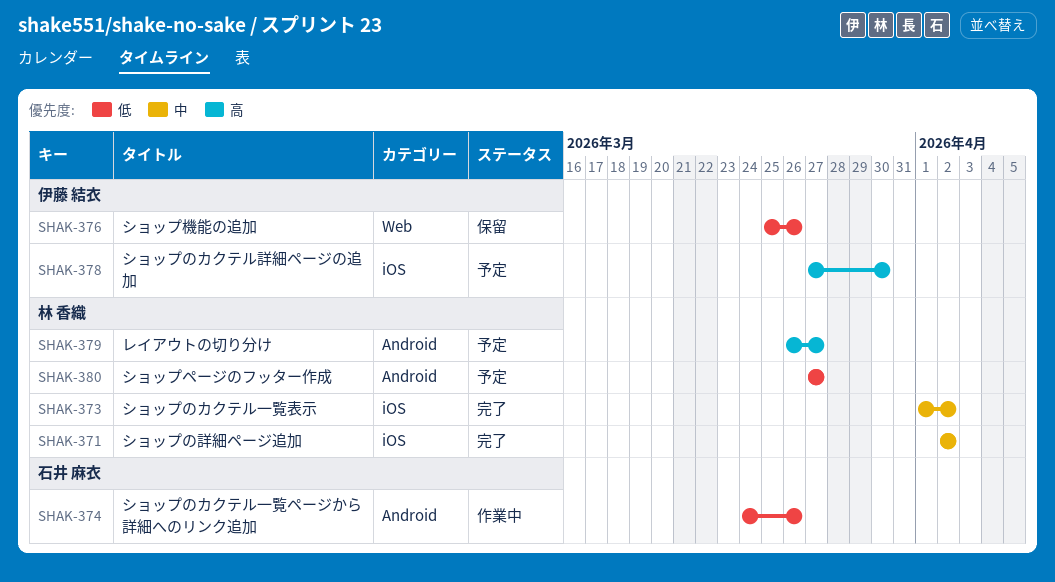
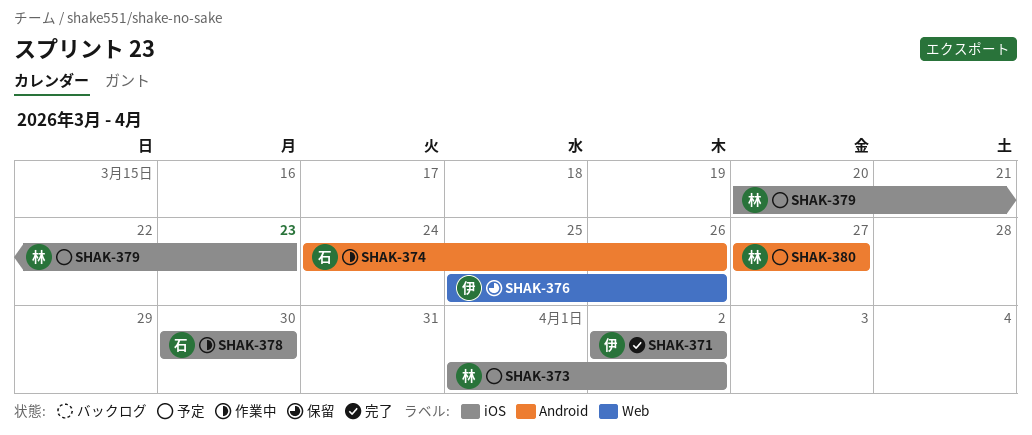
SHAK-371, owner: 林 香織 -> 伊藤 結衣
SHAK-373, status: 完了 -> 予定
SHAK-378, status: 予定 -> 作業中
SHAK-378, owner: 伊藤 結衣 -> 石井 麻衣
SHAK-378, start: Mar 27 -> Mar 30
SHAK-379, label: Android -> iOS
SHAK-379, start: Mar 26 -> Mar 20
SHAK-379, due: Mar 27 -> Mar 23

